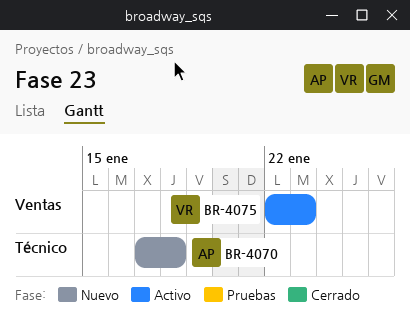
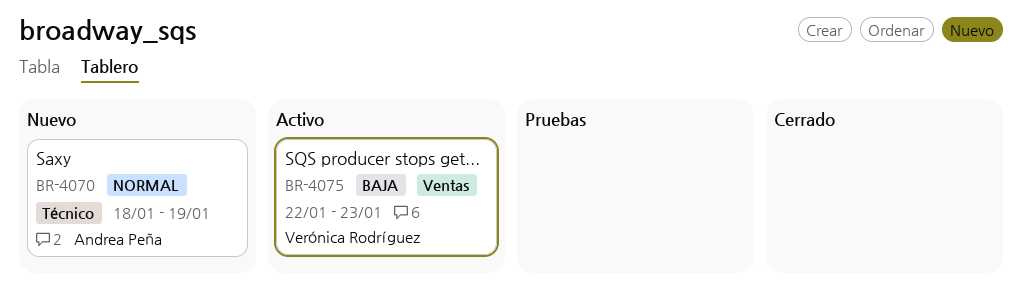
BR-4070, start: Jan 17 -> Jan 18
BR-4070, due: Jan 18 -> Jan 19

